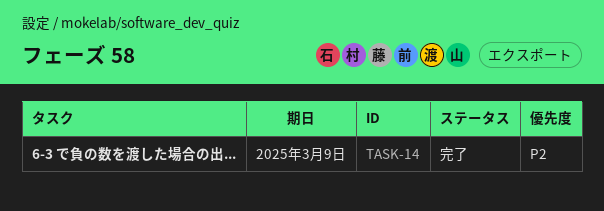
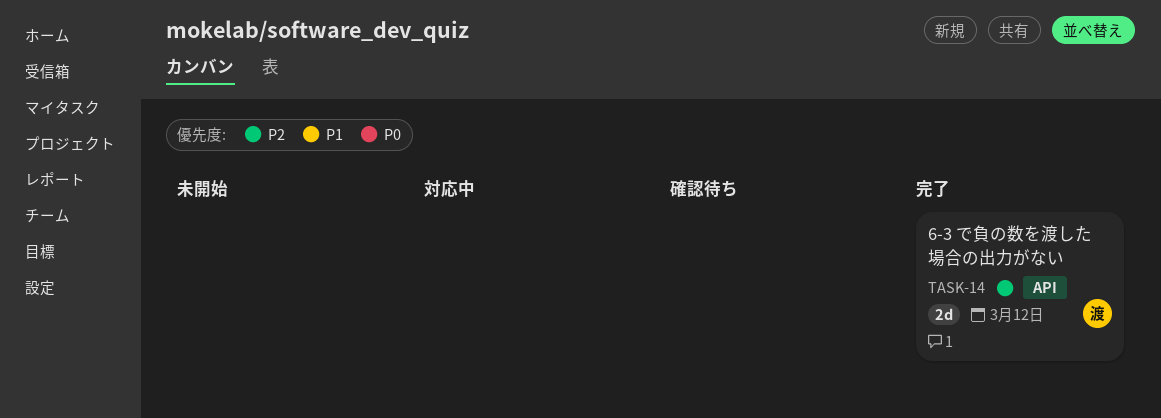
TASK-14, due: Mar 9 -> Mar 12

